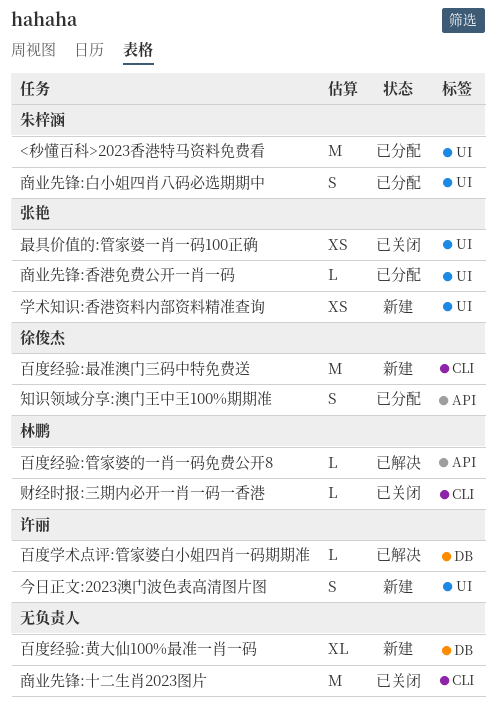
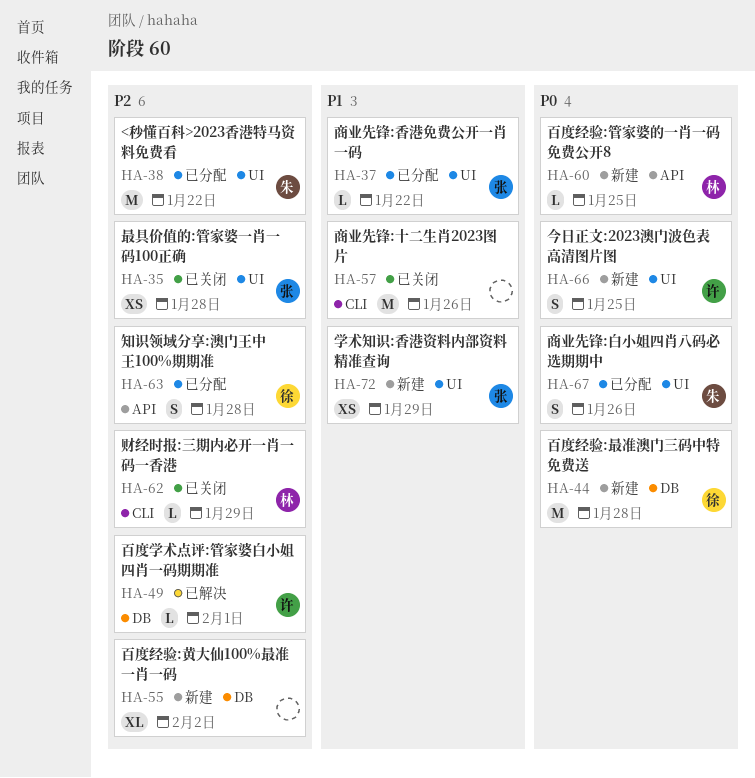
百度经验:最准澳门三码中特免费送, label: CLI -> DB
百度经验:管家婆的一肖一码免费公开8, status: 已解决 -> 新建

